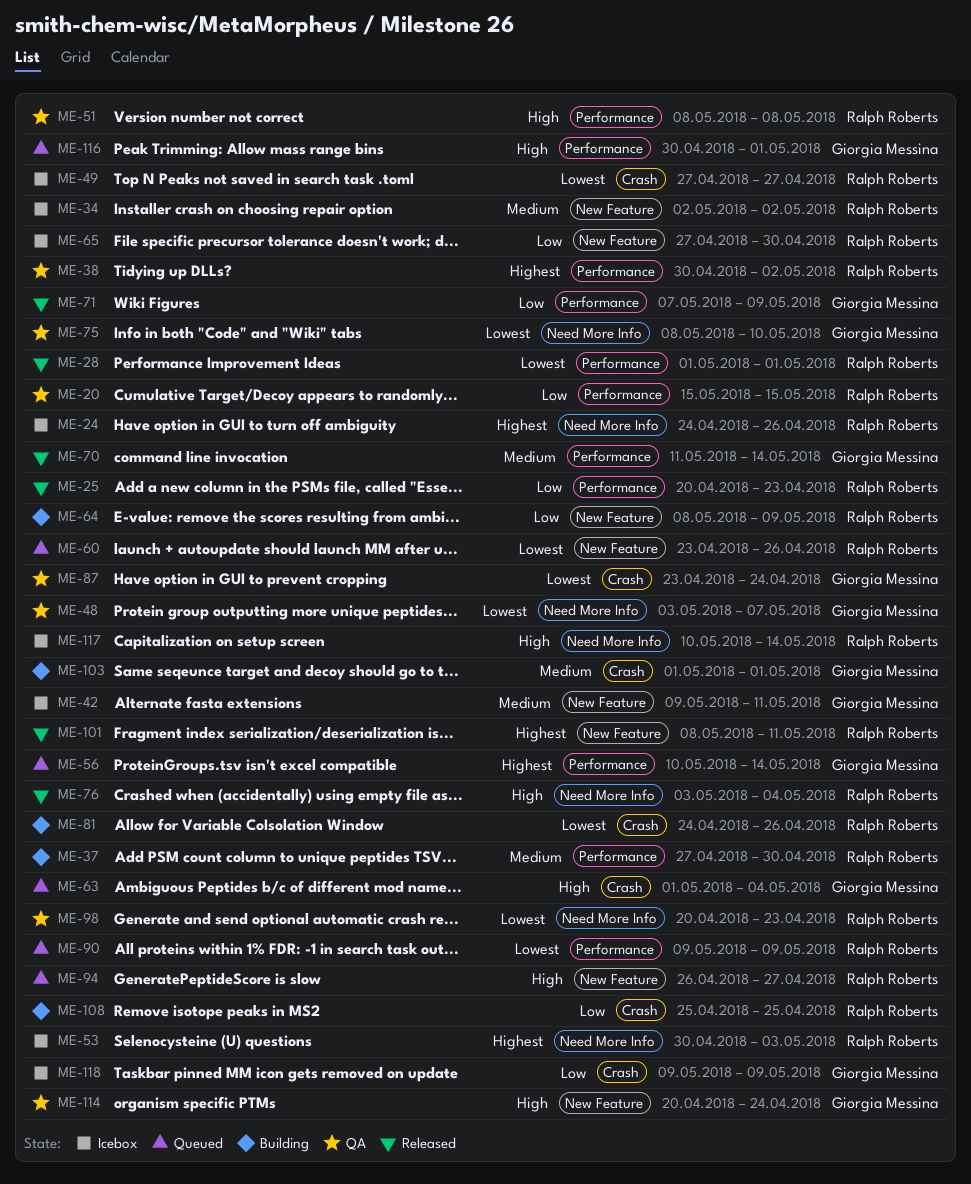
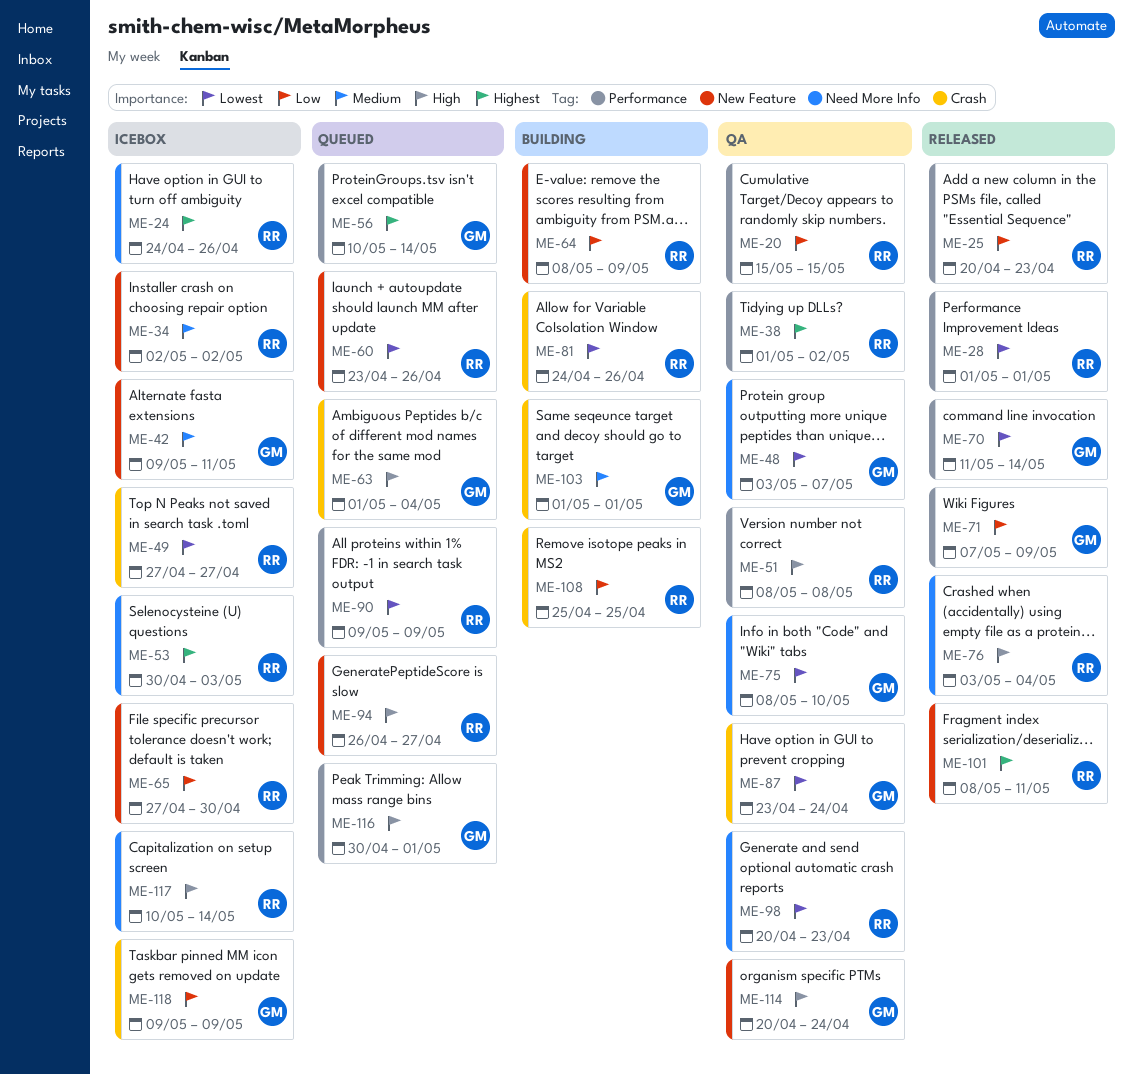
ME-37: present -> none
ME-38, start: Apr 30 -> May 1
ME-70, priority: Medium -> Lowest

